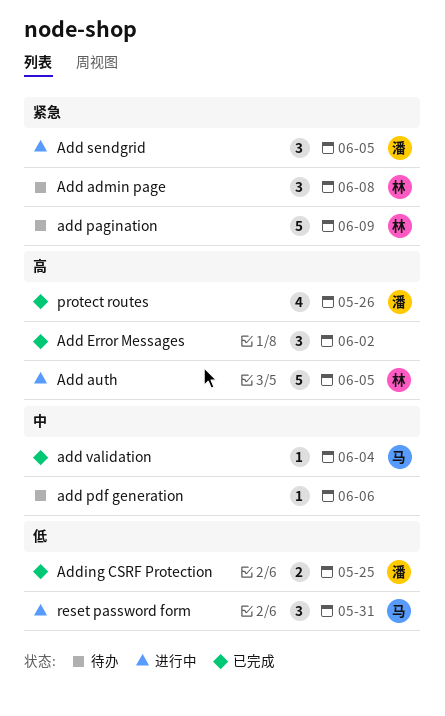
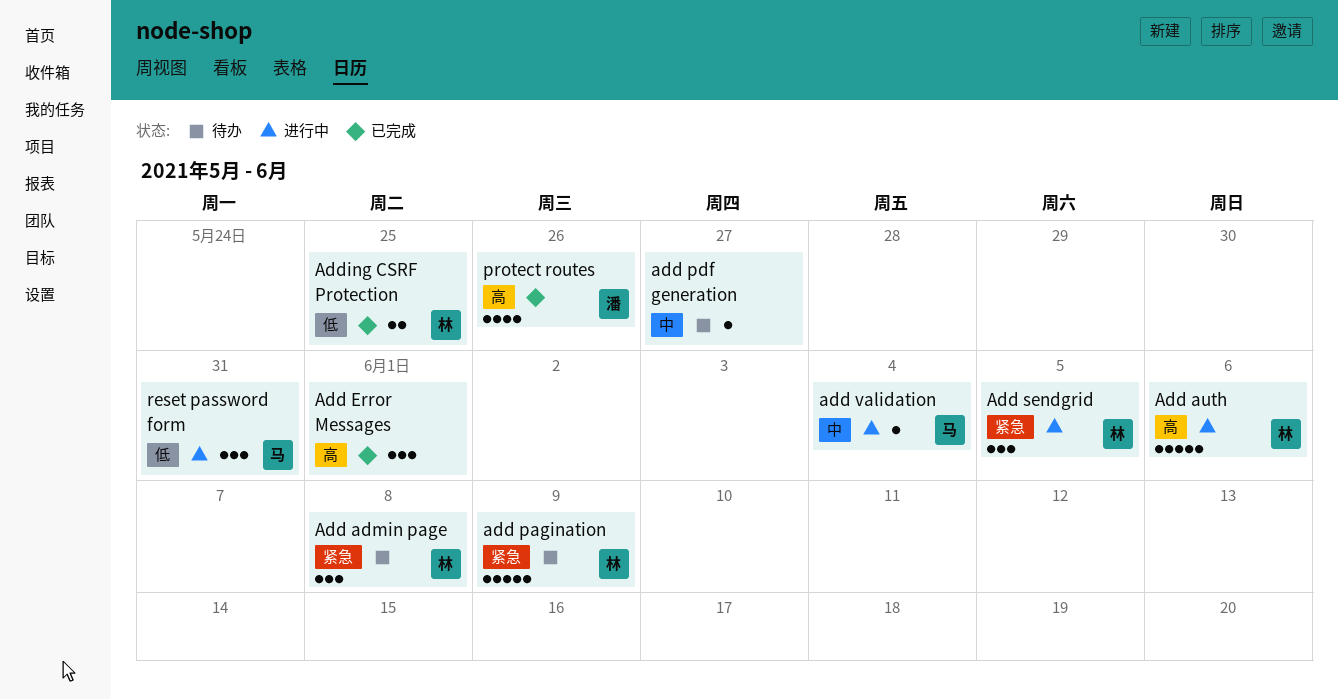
Add auth, due: Jun 5 -> Jun 6
Add Error Messages, due: Jun 2 -> Jun 1
add pdf generation, due: Jun 6 -> May 27
Add sendgrid, owner: 潘 -> 林
add validation, status: 已完成 -> 进行中
Adding CSRF Protection, owner: 潘 -> 林

